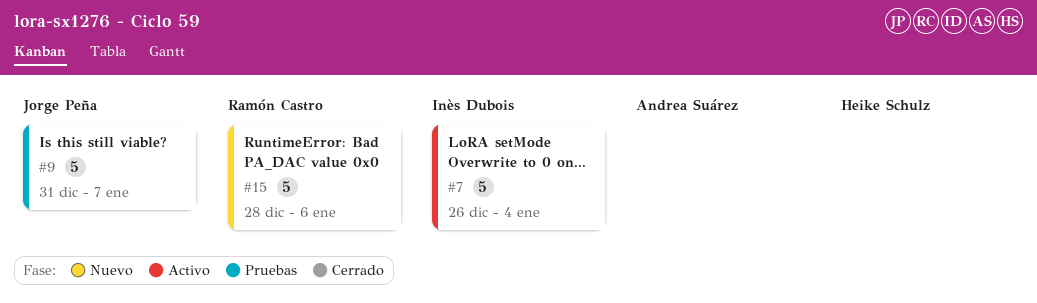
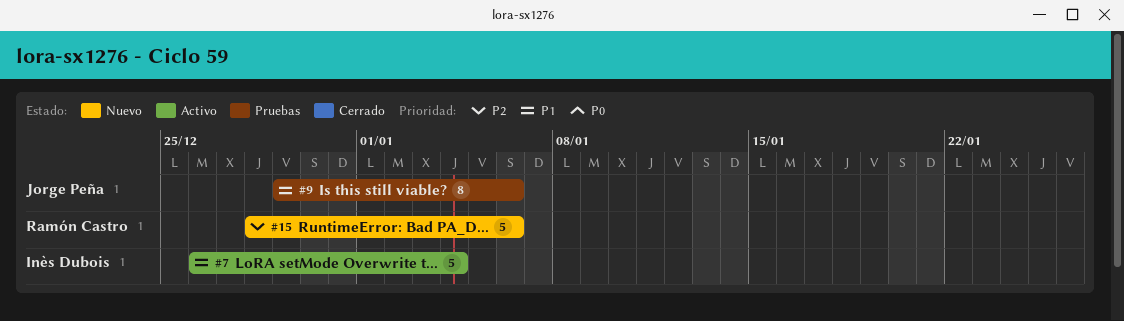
#9, estimate: 5 -> 8
#9, start: Dec 31 -> Dec 29
#9, due: Jan 7 -> Jan 6

